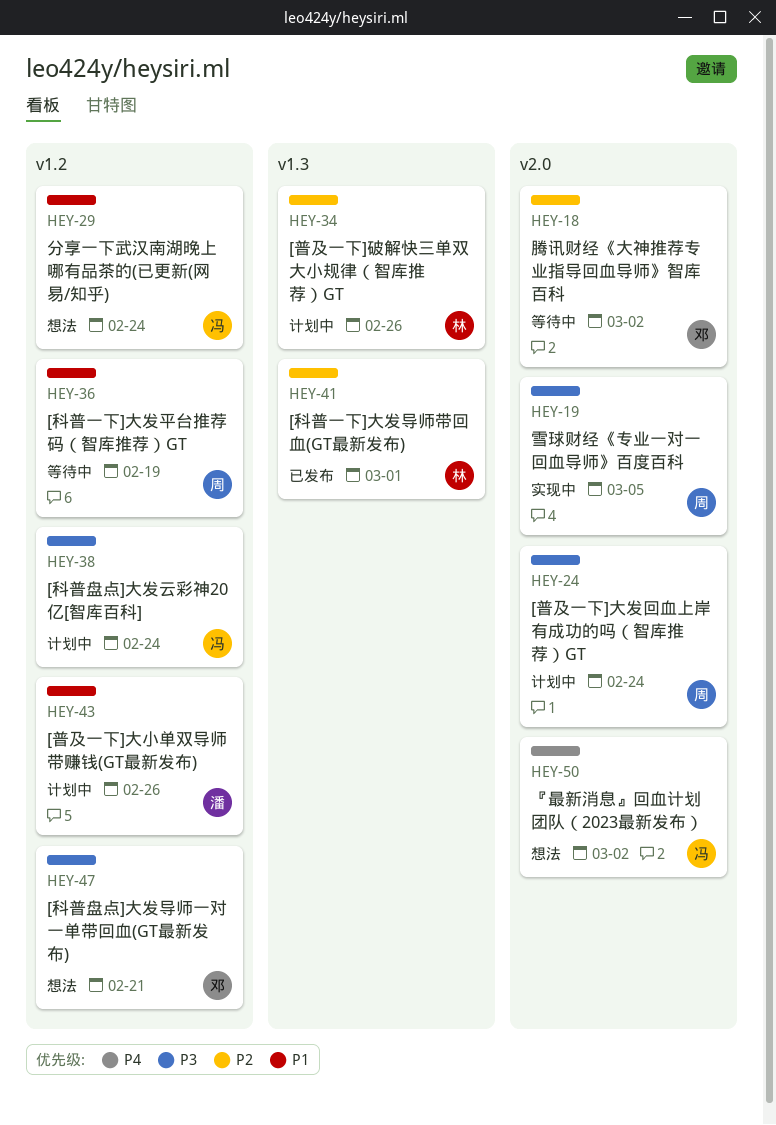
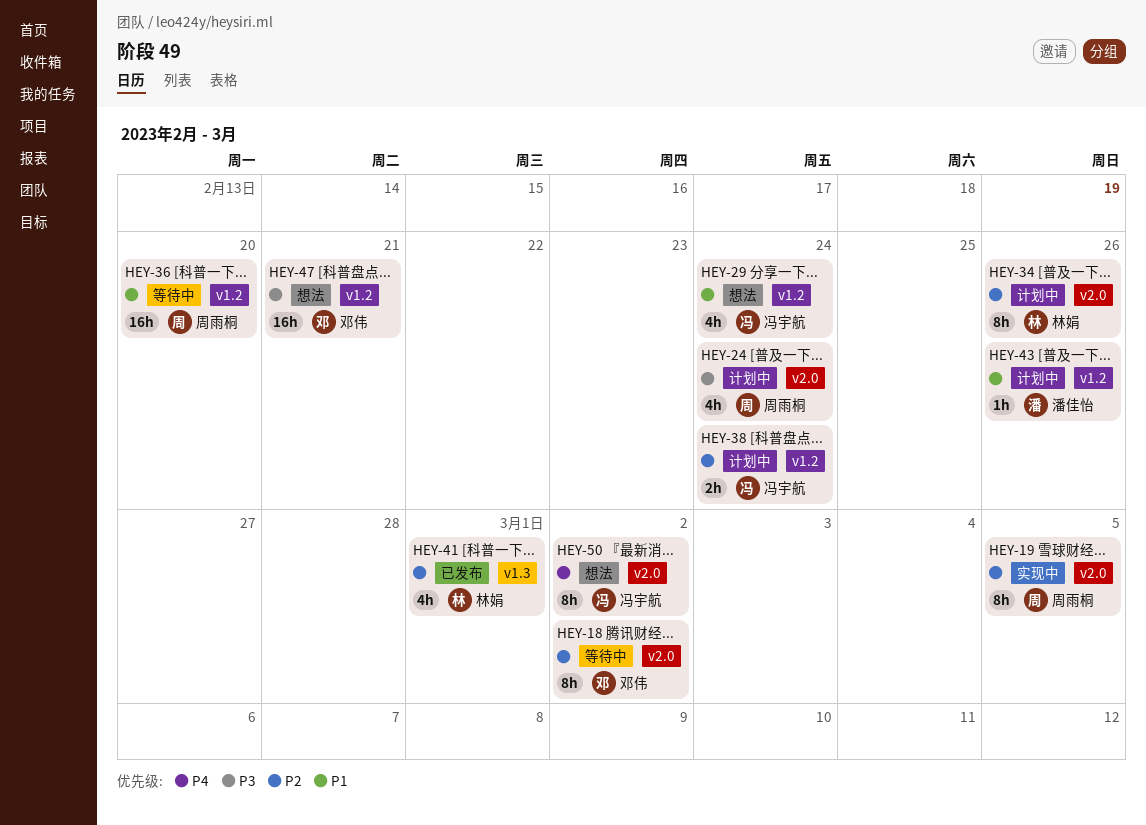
HEY-19, priority: P3 -> P2
HEY-34, label: v1.3 -> v2.0
HEY-36, due: Feb 19 -> Feb 20
HEY-38, priority: P3 -> P2

